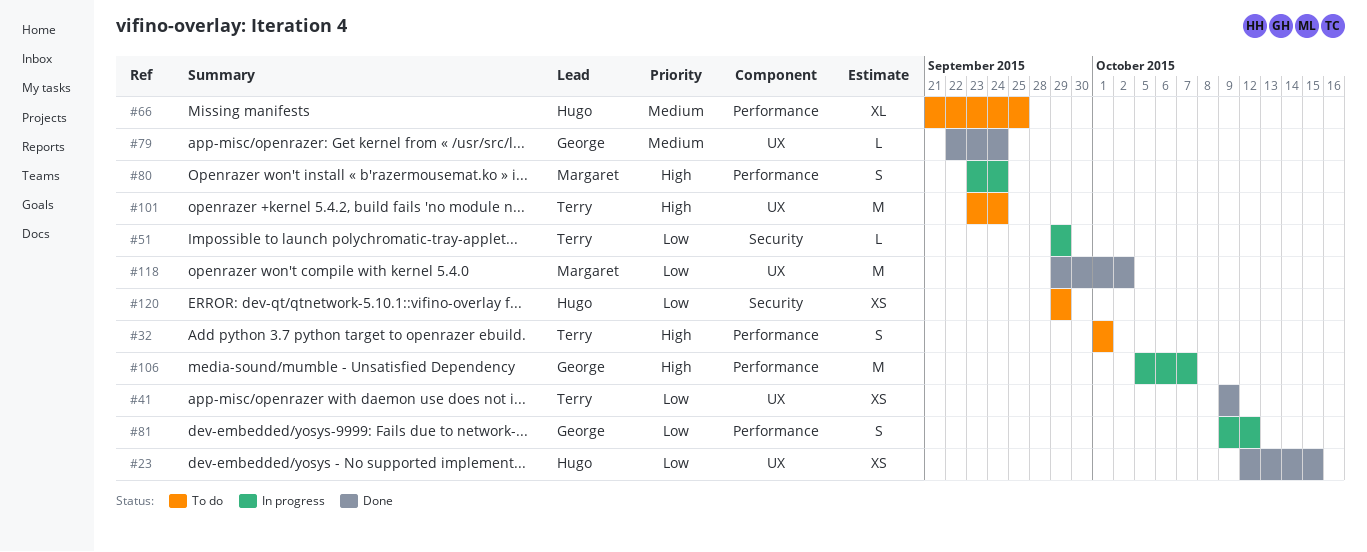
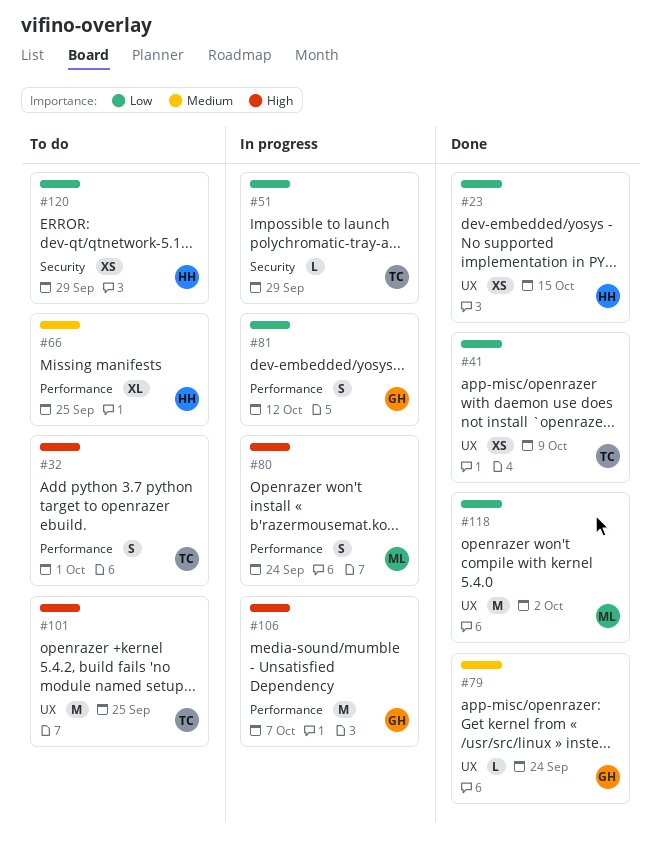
#101, due: Sep 24 -> Sep 25

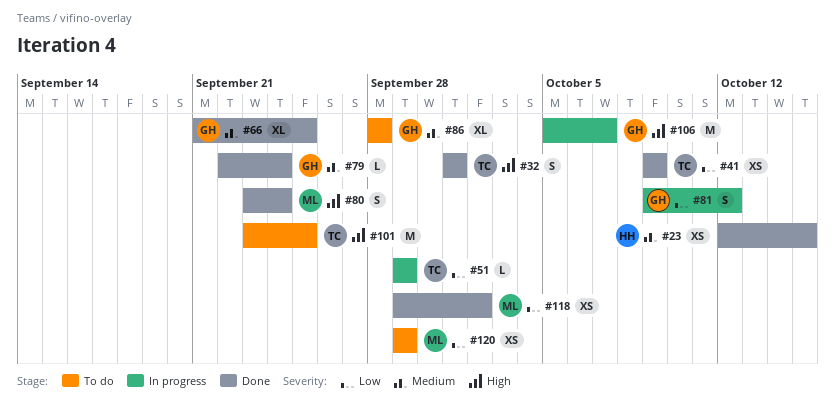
#23, priority: Low -> Medium
#32, status: To do -> Done
#66, status: To do -> Done
#66, owner: HH -> GH
#80, status: In progress -> Done
#86: none -> present
#118, estimate: M -> XS
#120, owner: HH -> ML

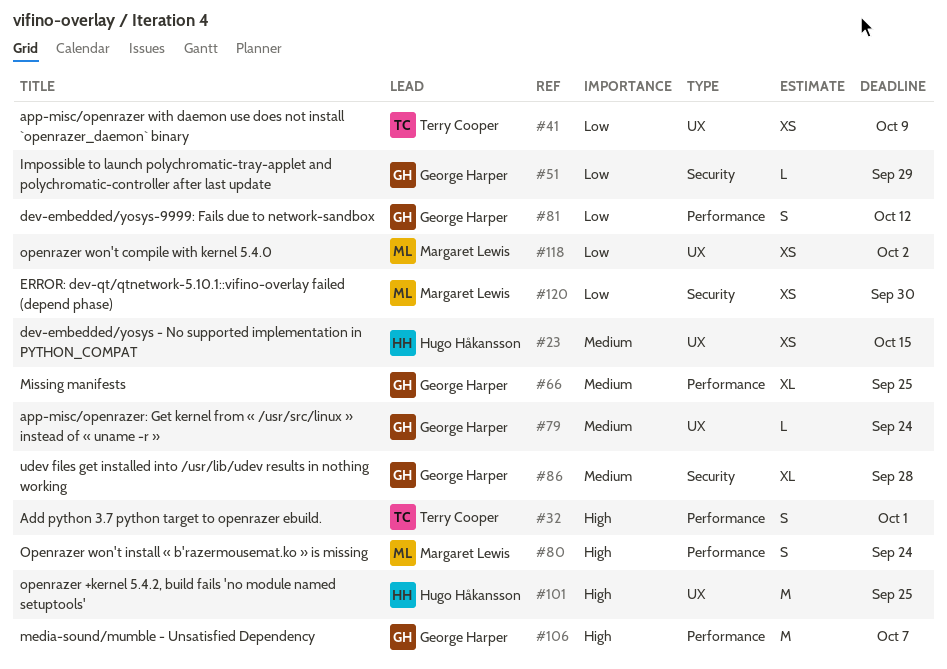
#51, owner: Terry Cooper -> George Harper
#101, owner: Terry Cooper -> Hugo Håkansson
#120, due: Sep 29 -> Sep 30

